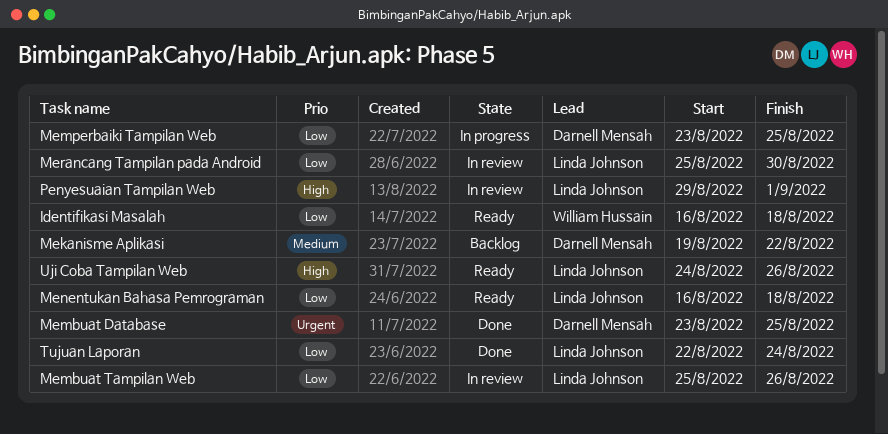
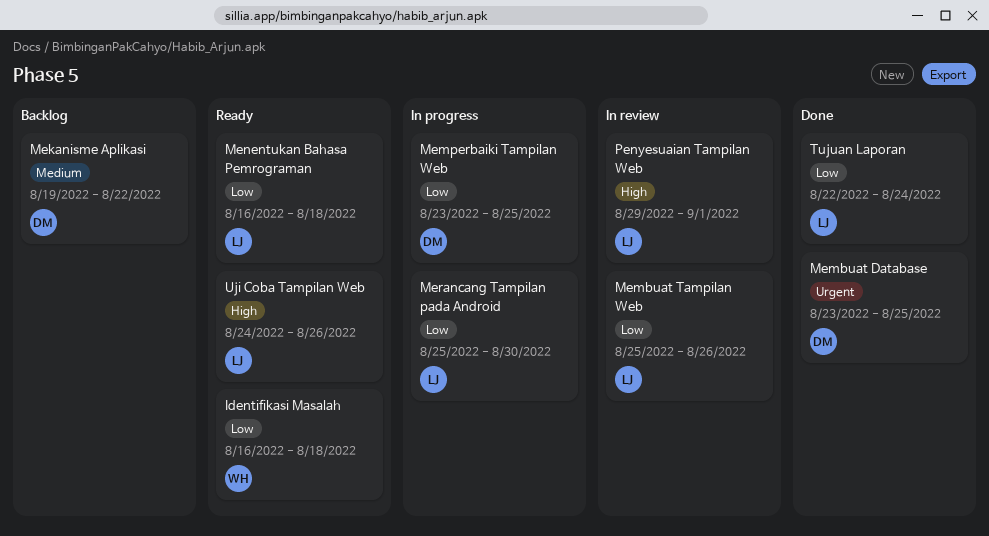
Merancang Tampilan pada Android, status: In review -> In progress

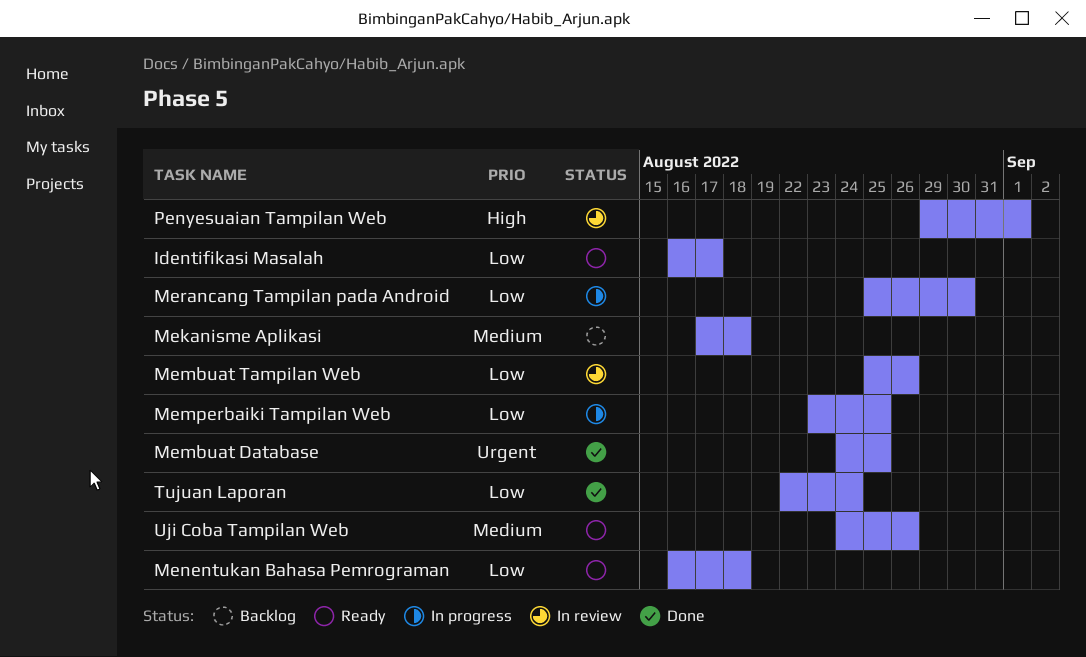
Identifikasi Masalah, due: Aug 18 -> Aug 17
Mekanisme Aplikasi, start: Aug 19 -> Aug 17
Mekanisme Aplikasi, due: Aug 22 -> Aug 18
Membuat Database, start: Aug 23 -> Aug 24
Uji Coba Tampilan Web, priority: High -> Medium

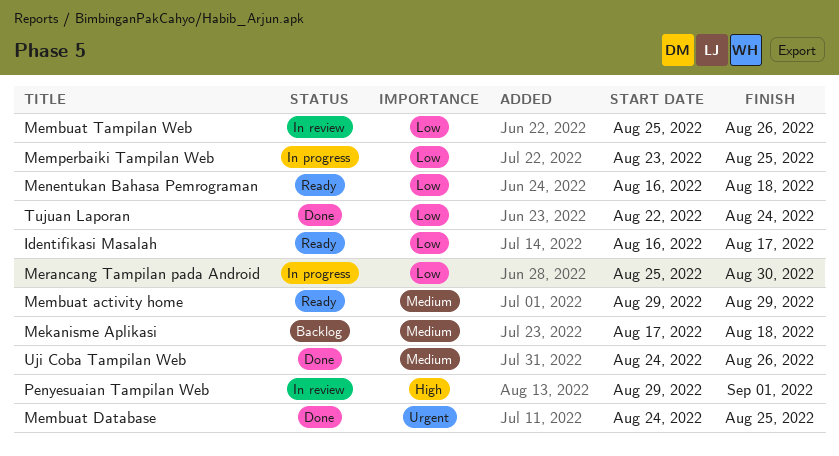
Membuat activity home: none -> present
Uji Coba Tampilan Web, status: Ready -> Done

